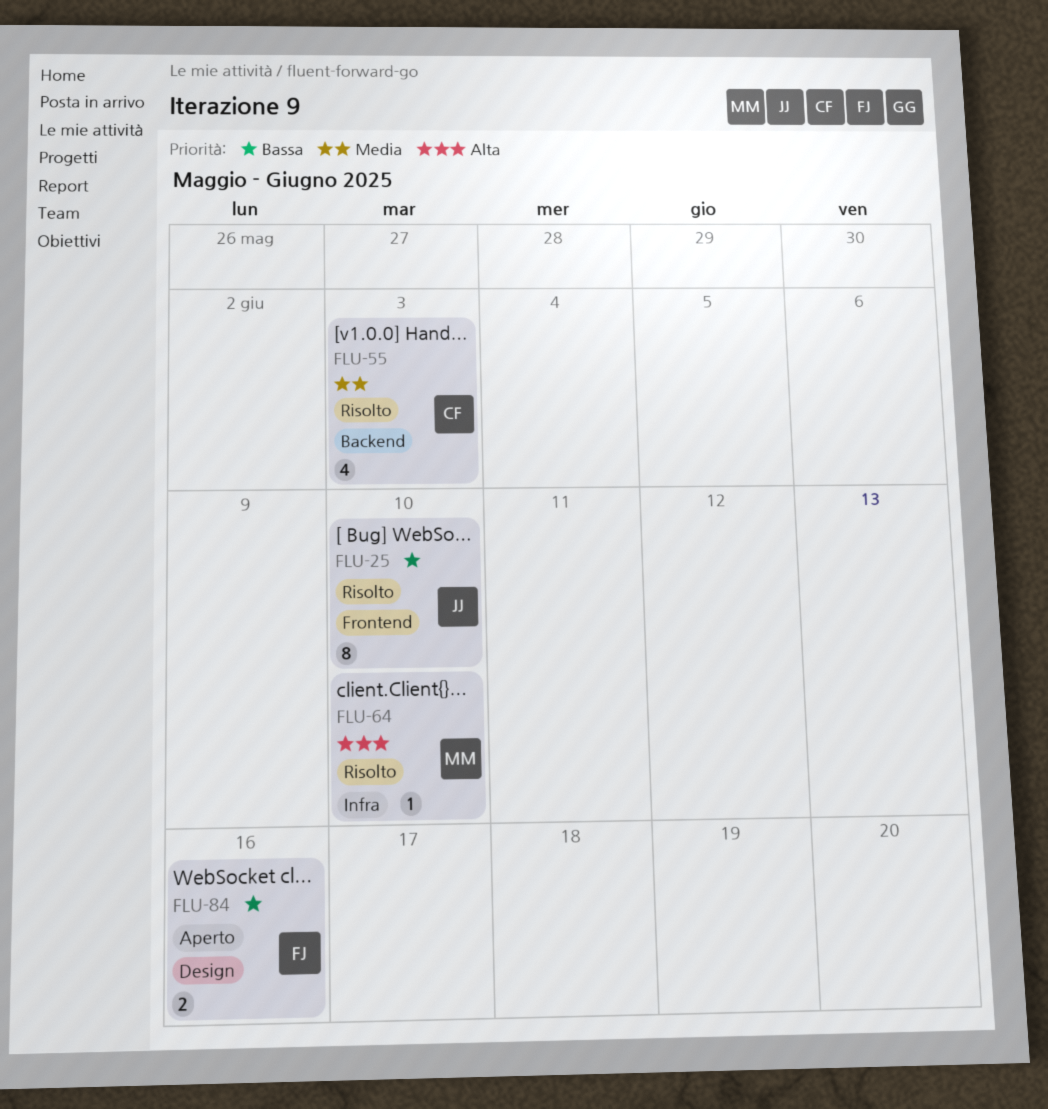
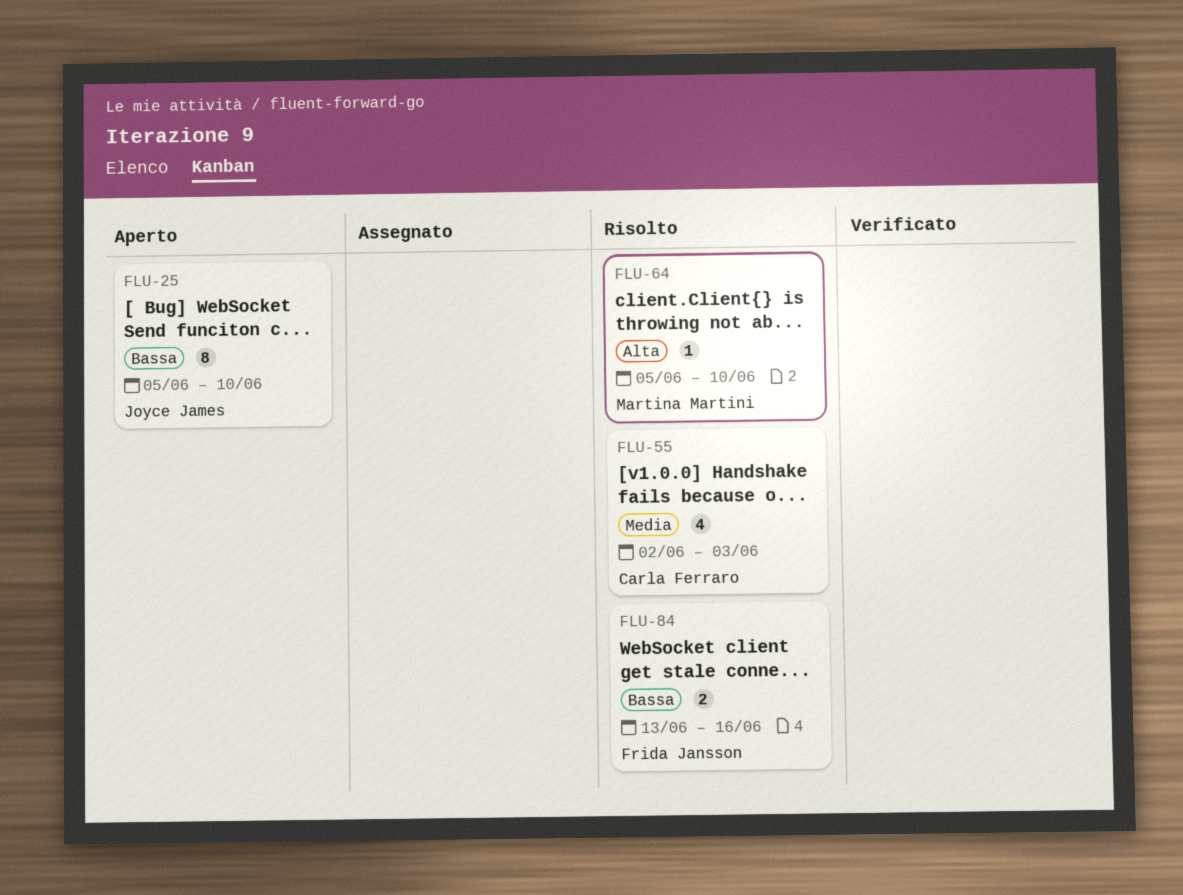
FLU-25, status: Risolto -> Aperto
FLU-84, status: Aperto -> Risolto

